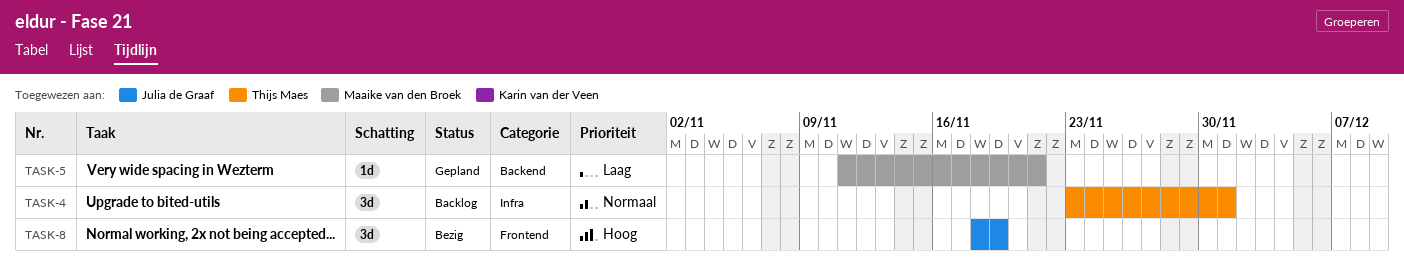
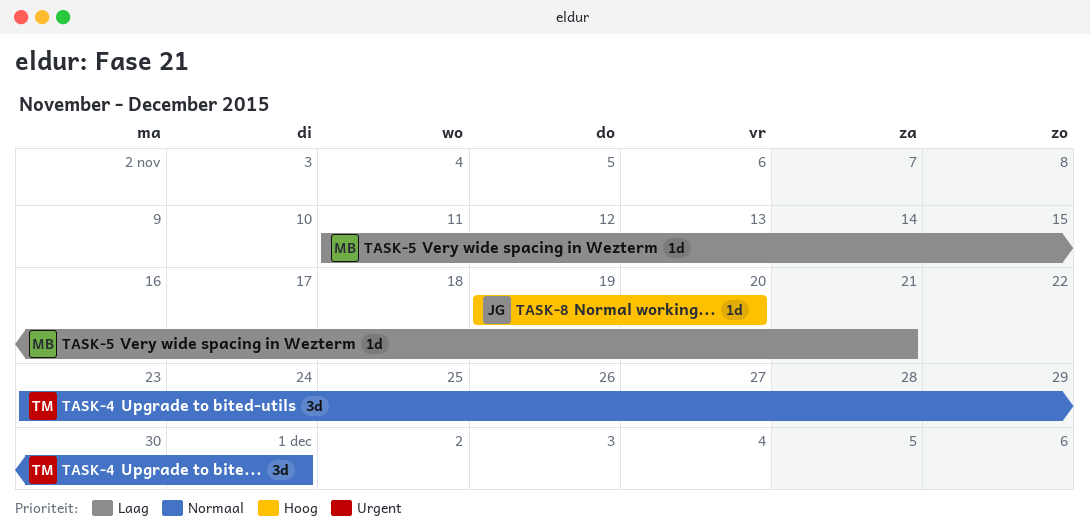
TASK-8, estimate: 3d -> 1d
TASK-8, start: Nov 18 -> Nov 19
TASK-8, due: Nov 19 -> Nov 20

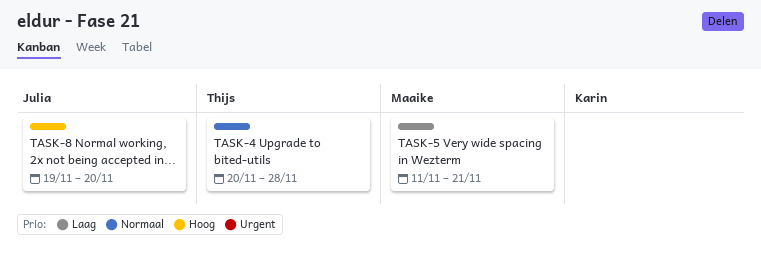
TASK-4, start: Nov 23 -> Nov 20
TASK-4, due: Dec 1 -> Nov 28

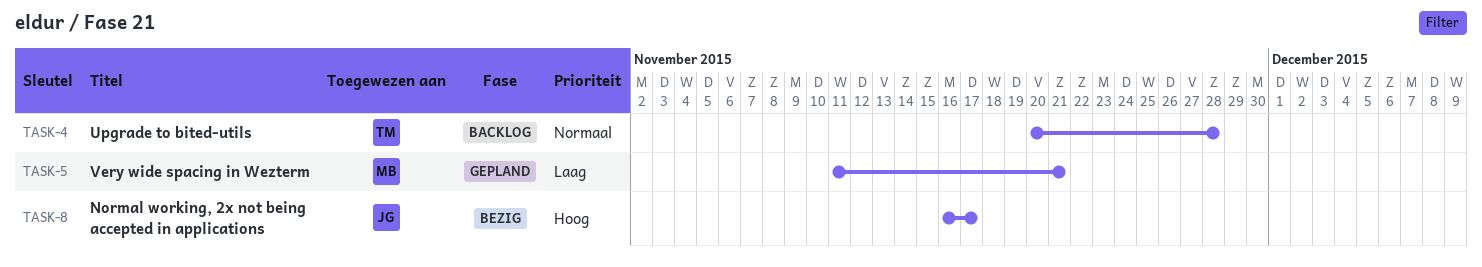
TASK-8, start: Nov 19 -> Nov 16
TASK-8, due: Nov 20 -> Nov 17

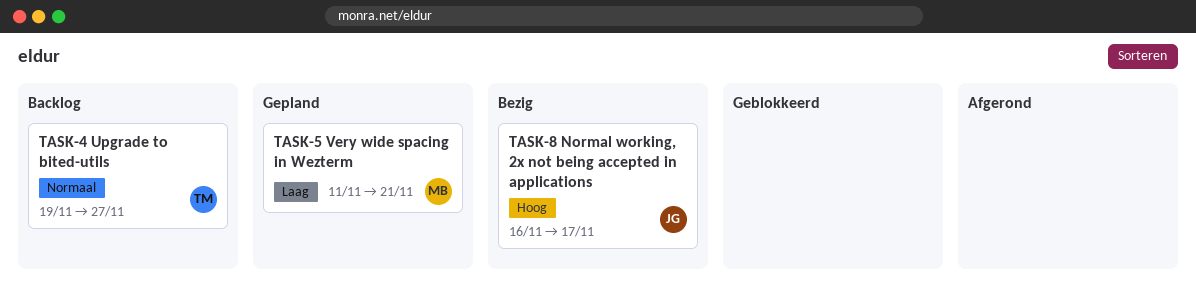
TASK-4, start: Nov 20 -> Nov 19
TASK-4, due: Nov 28 -> Nov 27

